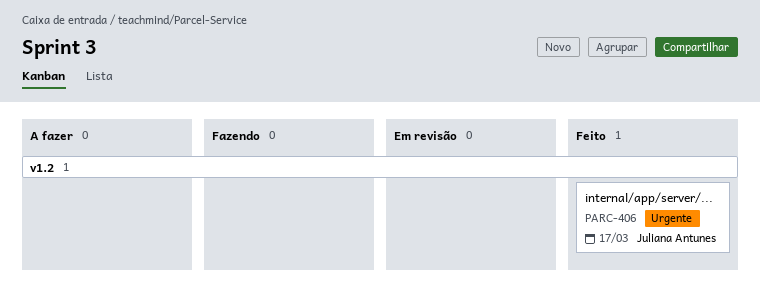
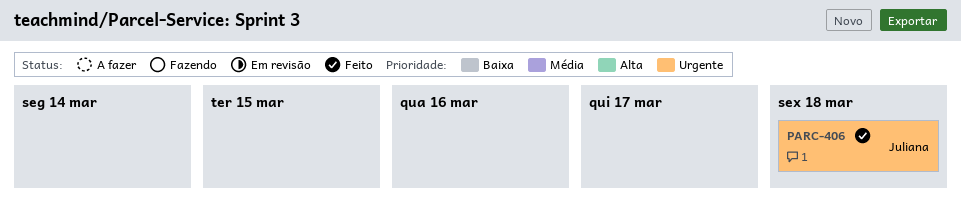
PARC-406, due: Mar 17 -> Mar 18

